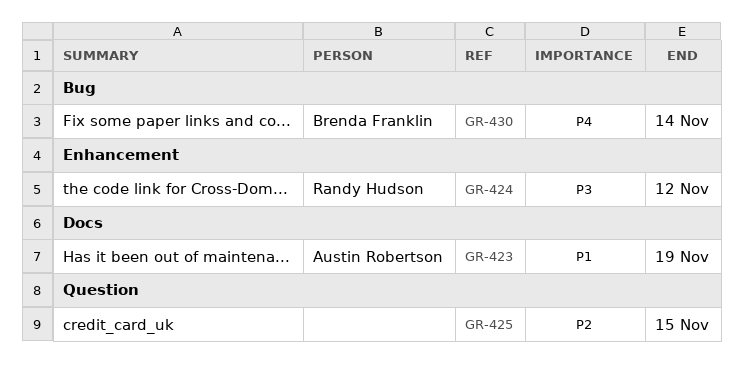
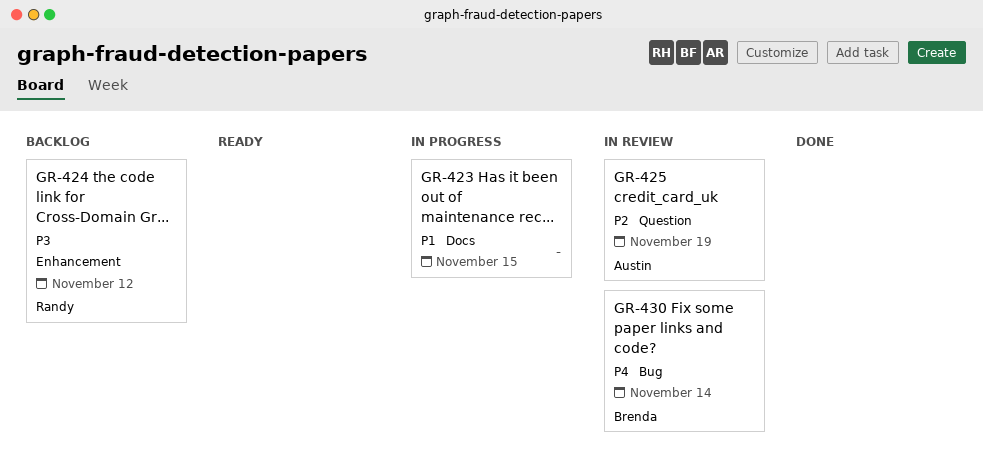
GR-423, owner: Austin Robertson -> none
GR-423, due: Nov 19 -> Nov 15
GR-425, owner: none -> Austin Robertson
GR-425, due: Nov 15 -> Nov 19

